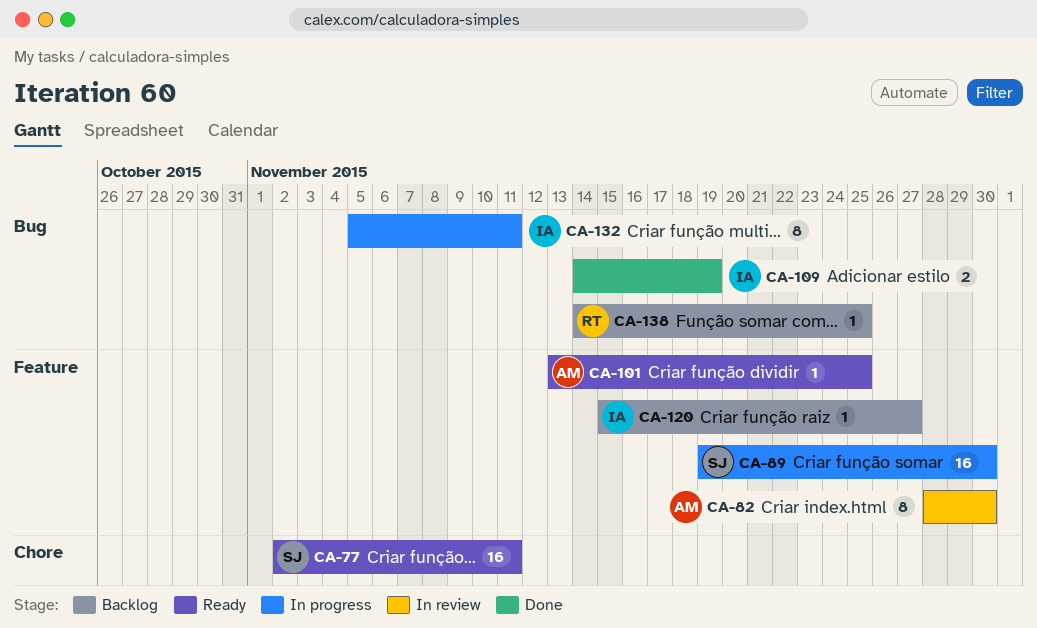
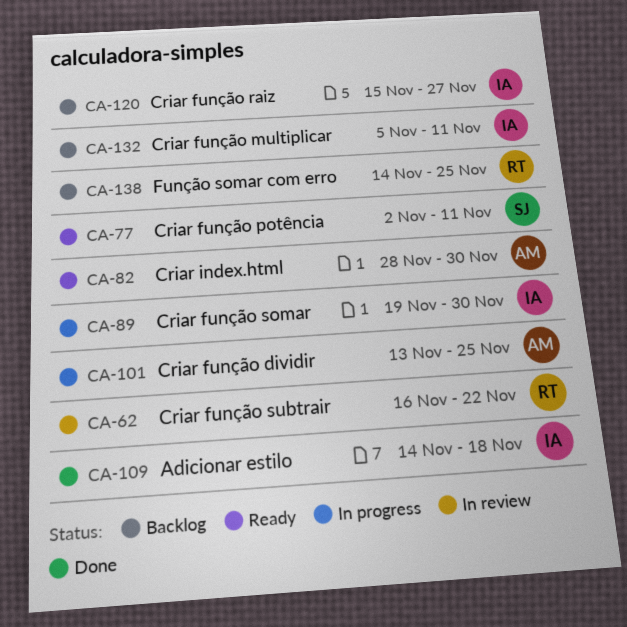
CA-62: none -> present
CA-82, status: In review -> Ready
CA-89, owner: SJ -> IA
CA-101, status: Ready -> In progress
CA-109, due: Nov 19 -> Nov 18
CA-132, status: In progress -> Backlog

